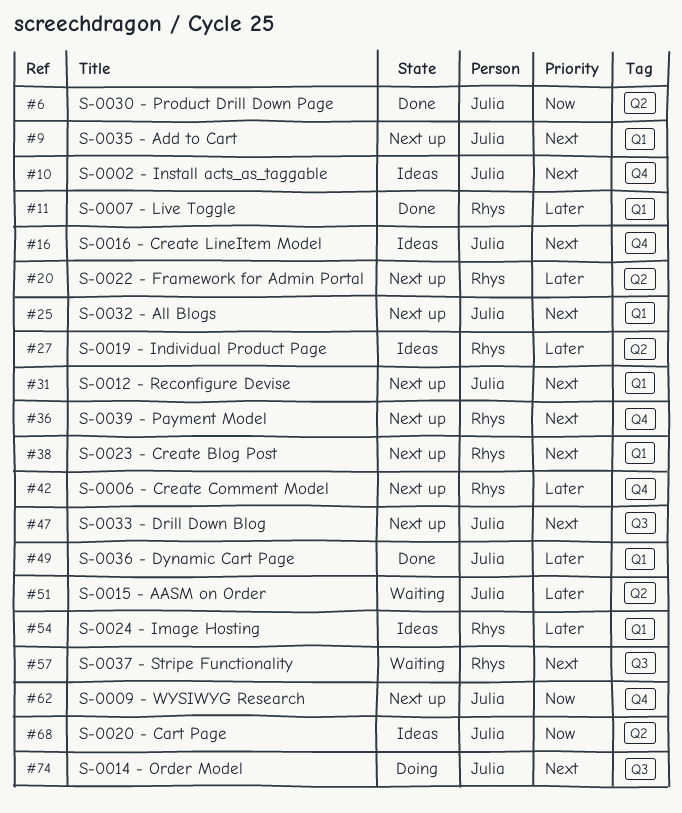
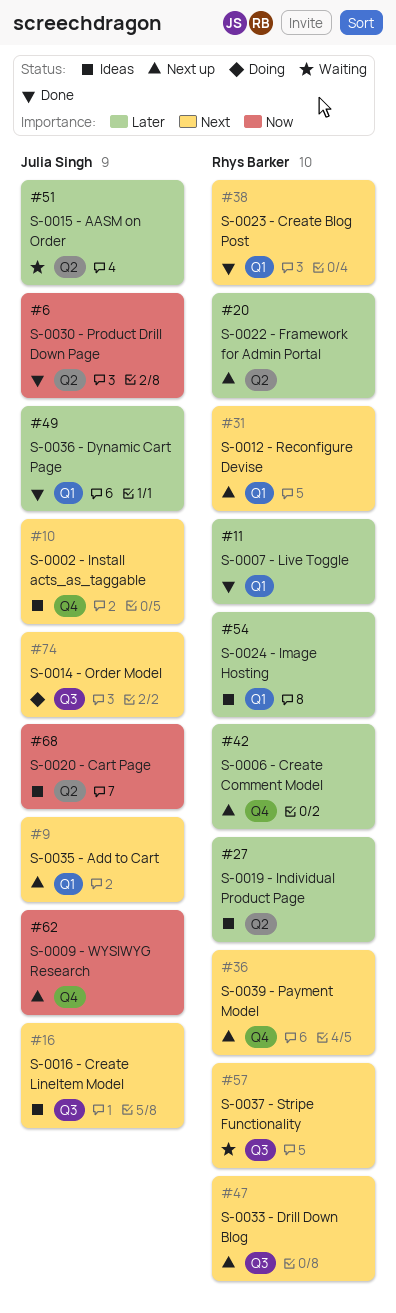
#16, label: Q4 -> Q3
#25: present -> none
#31, owner: Julia Singh -> Rhys Barker
#38, status: Next up -> Done
#47, owner: Julia Singh -> Rhys Barker

